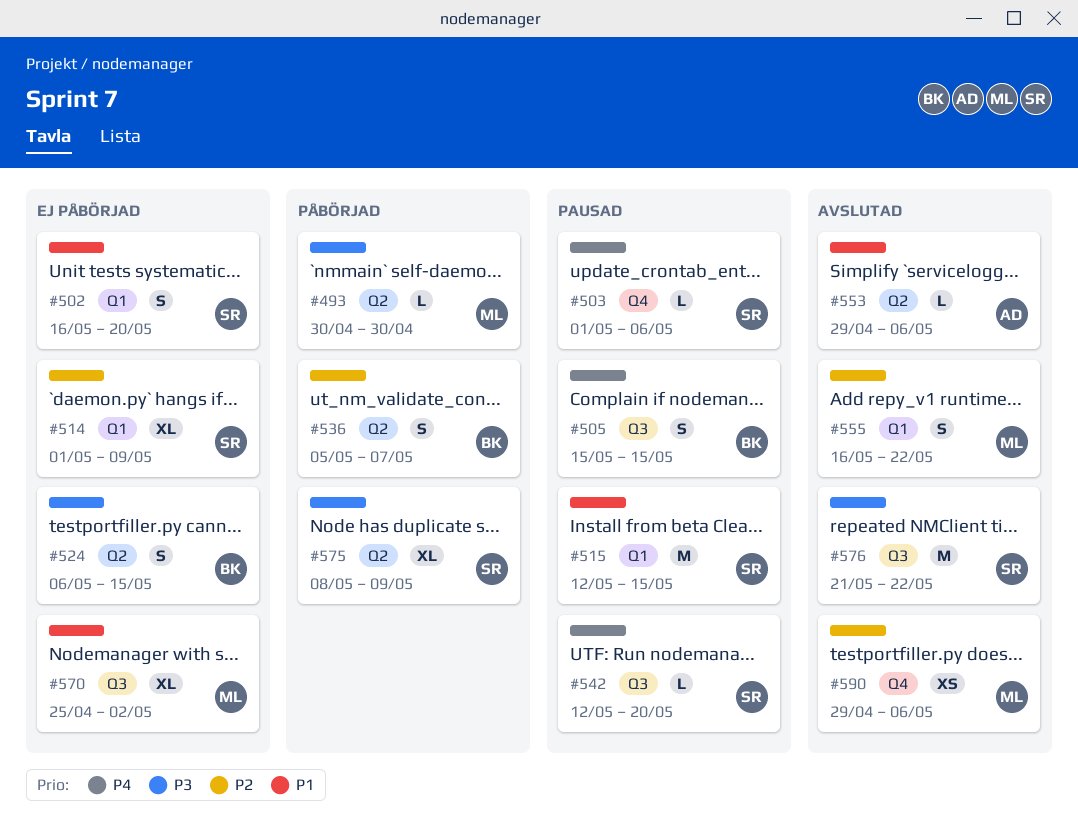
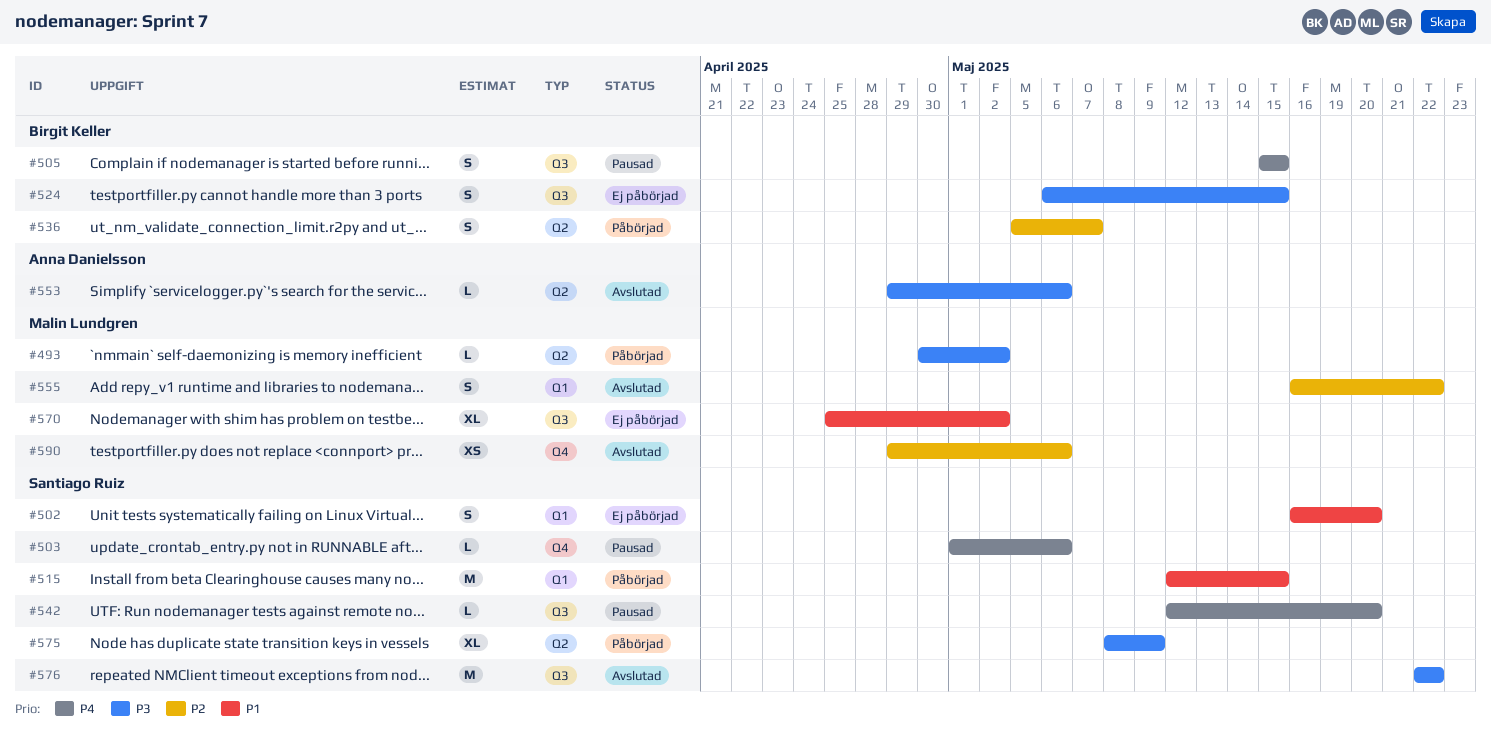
#493, due: Apr 30 -> May 2
#514: present -> none
#515, status: Pausad -> Påbörjad
#524, label: Q2 -> Q3
#553, priority: P1 -> P3
#576, start: May 21 -> May 22

